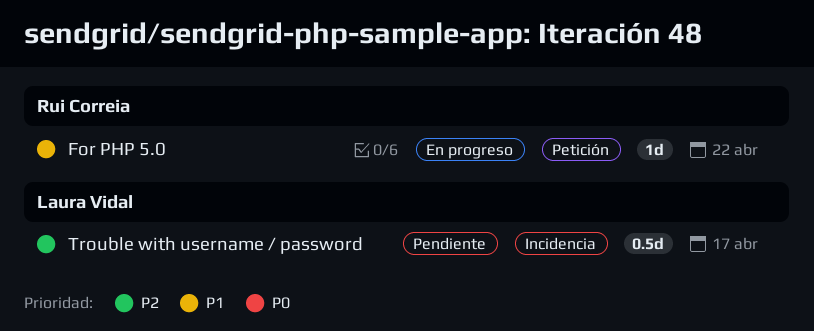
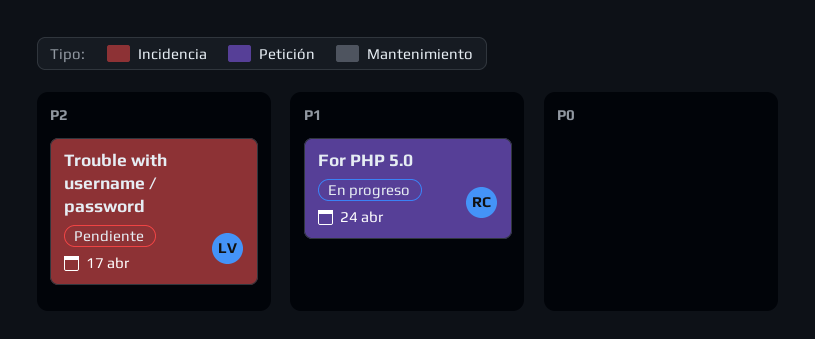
For PHP 5.0, due: Apr 22 -> Apr 24

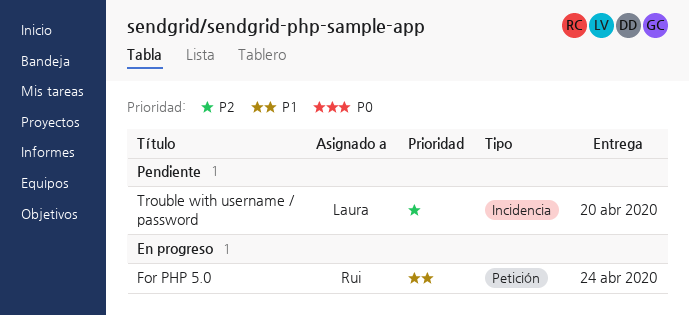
Trouble with username / password, due: Apr 17 -> Apr 20

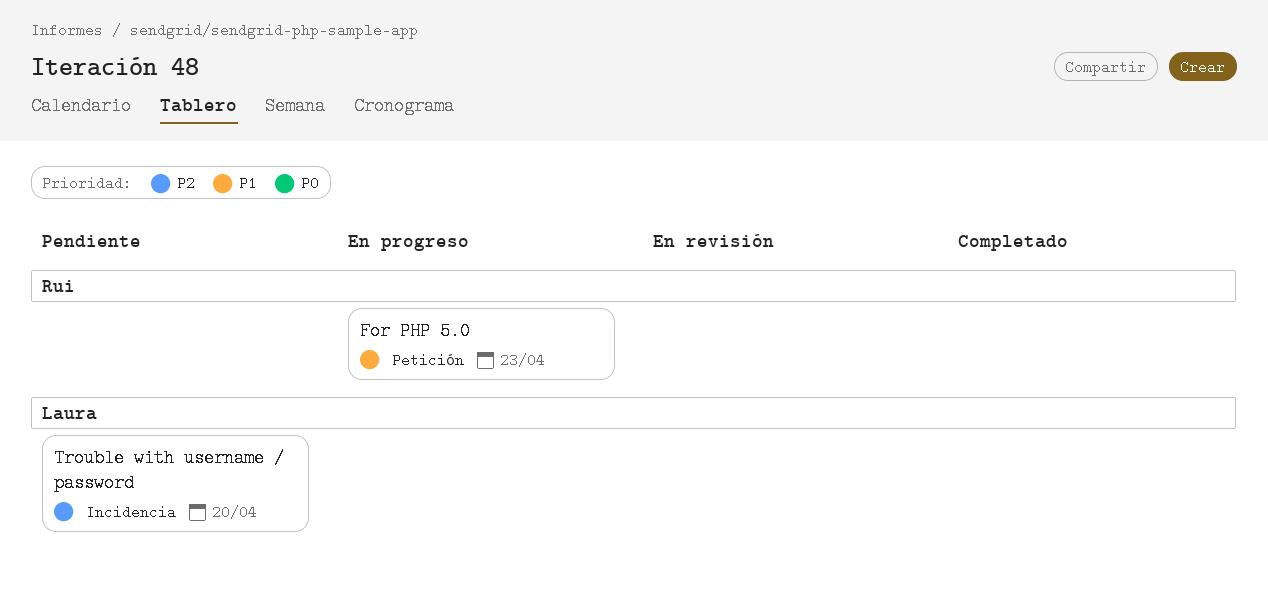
For PHP 5.0, due: Apr 24 -> Apr 23

